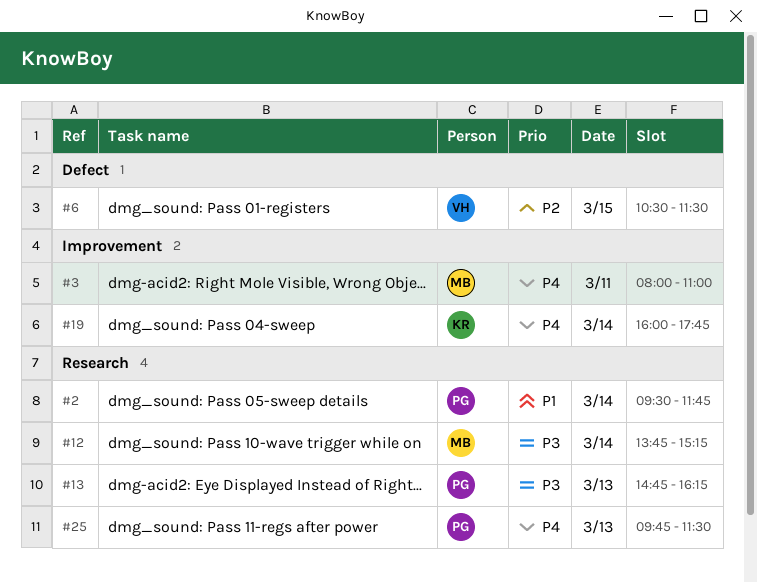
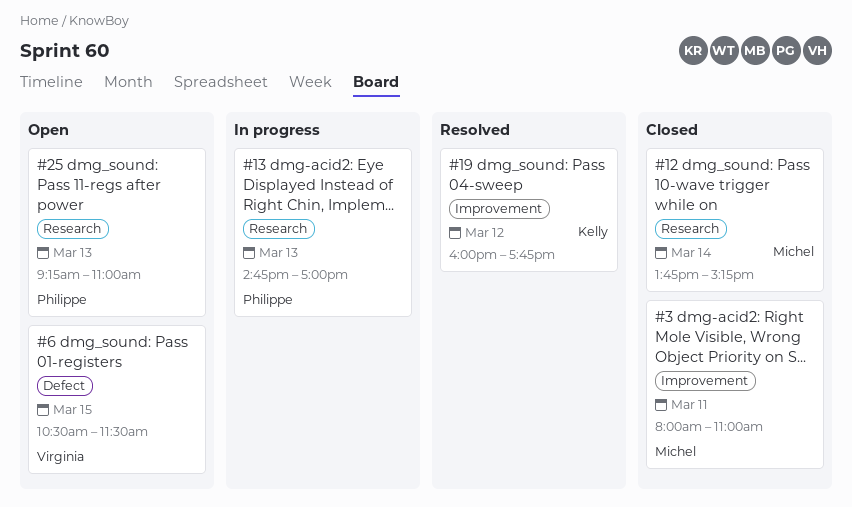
#2: present -> none
#13, ends: 16:15 -> 17:00
#19, day: Mar 14 -> Mar 12
#25, begins: 09:45 -> 09:15
#25, ends: 11:30 -> 11:00

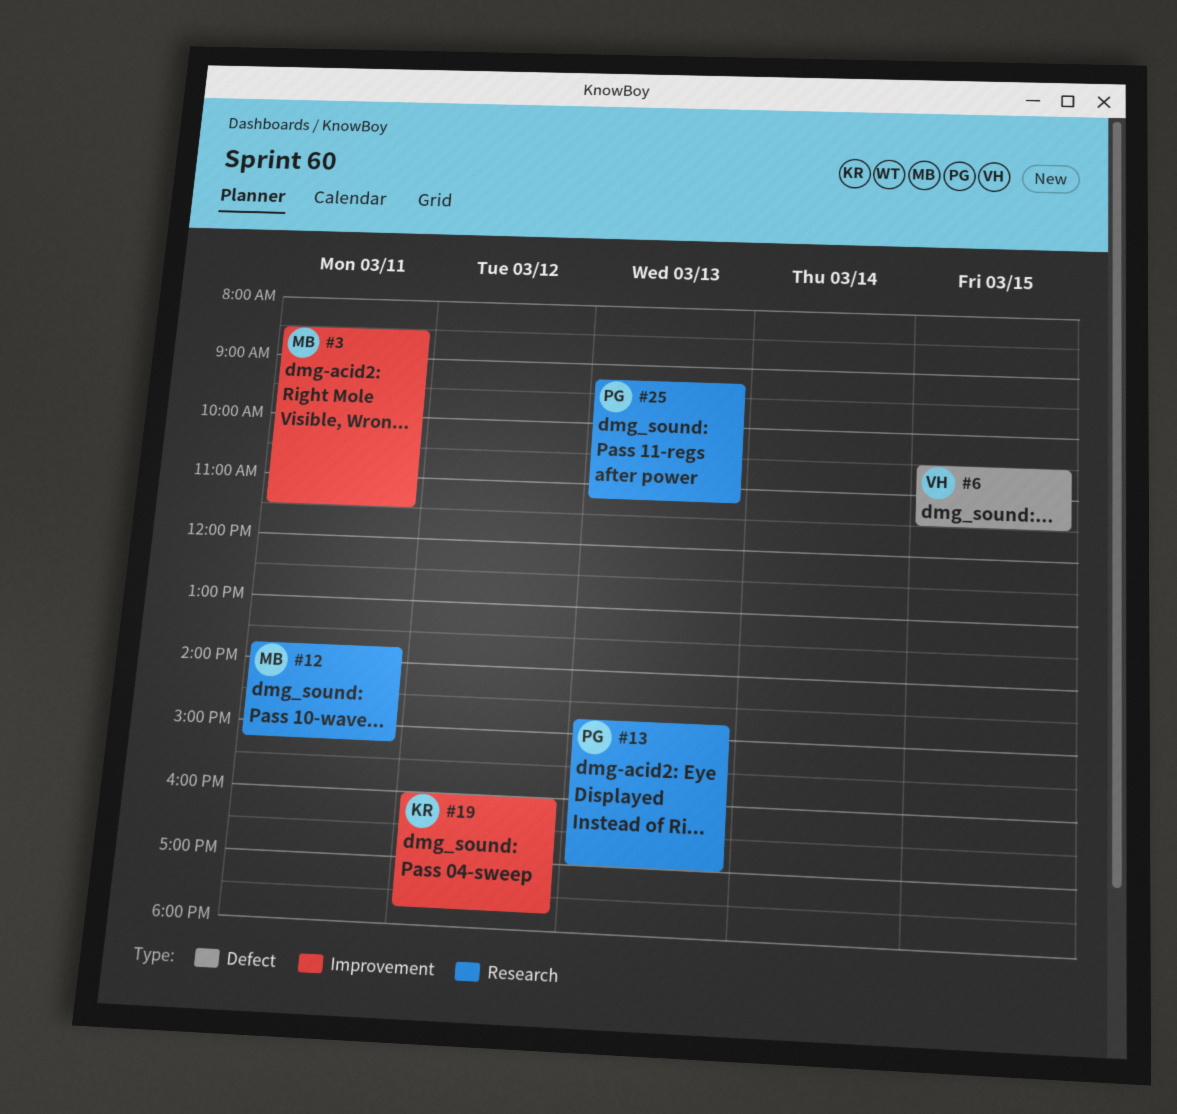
#3, begins: 08:00 -> 08:30
#3, ends: 11:00 -> 11:30
#12, day: Mar 14 -> Mar 11
#25, ends: 11:00 -> 11:15

